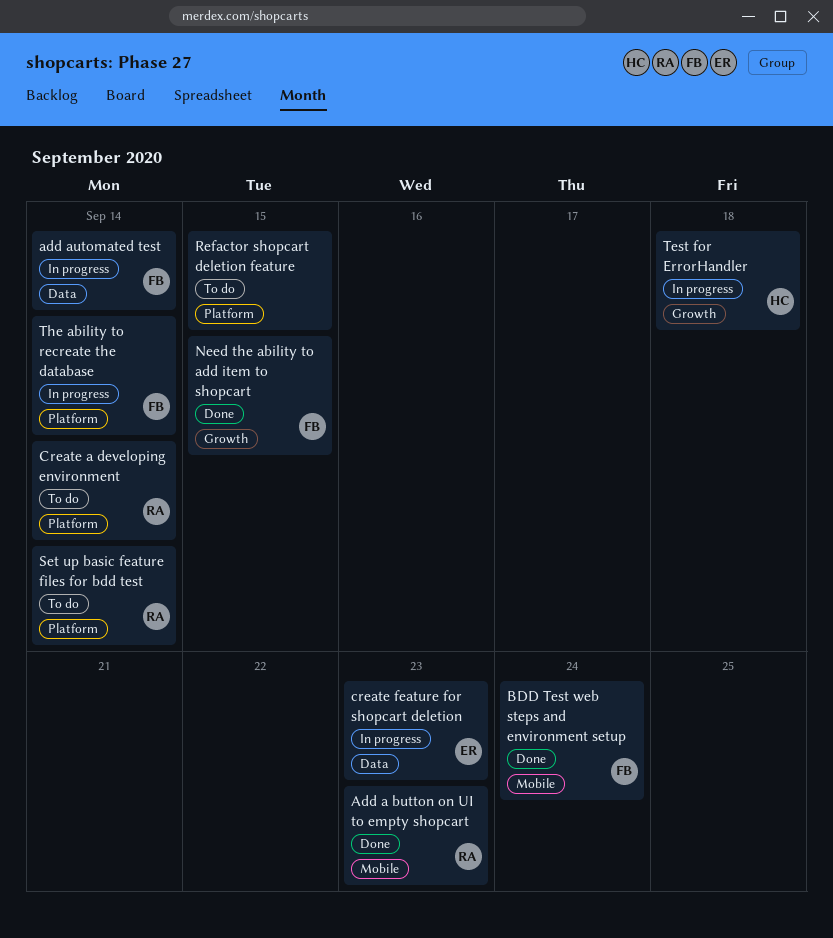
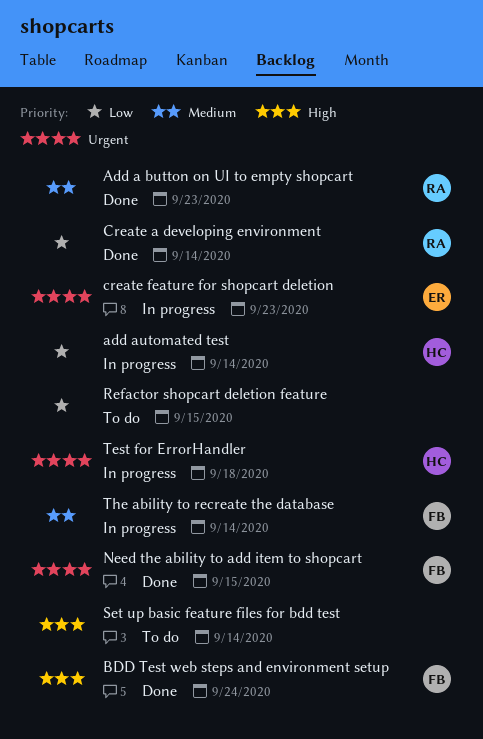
add automated test, owner: FB -> HC
Create a developing environment, status: To do -> Done
Set up basic feature files for bdd test, owner: RA -> none

